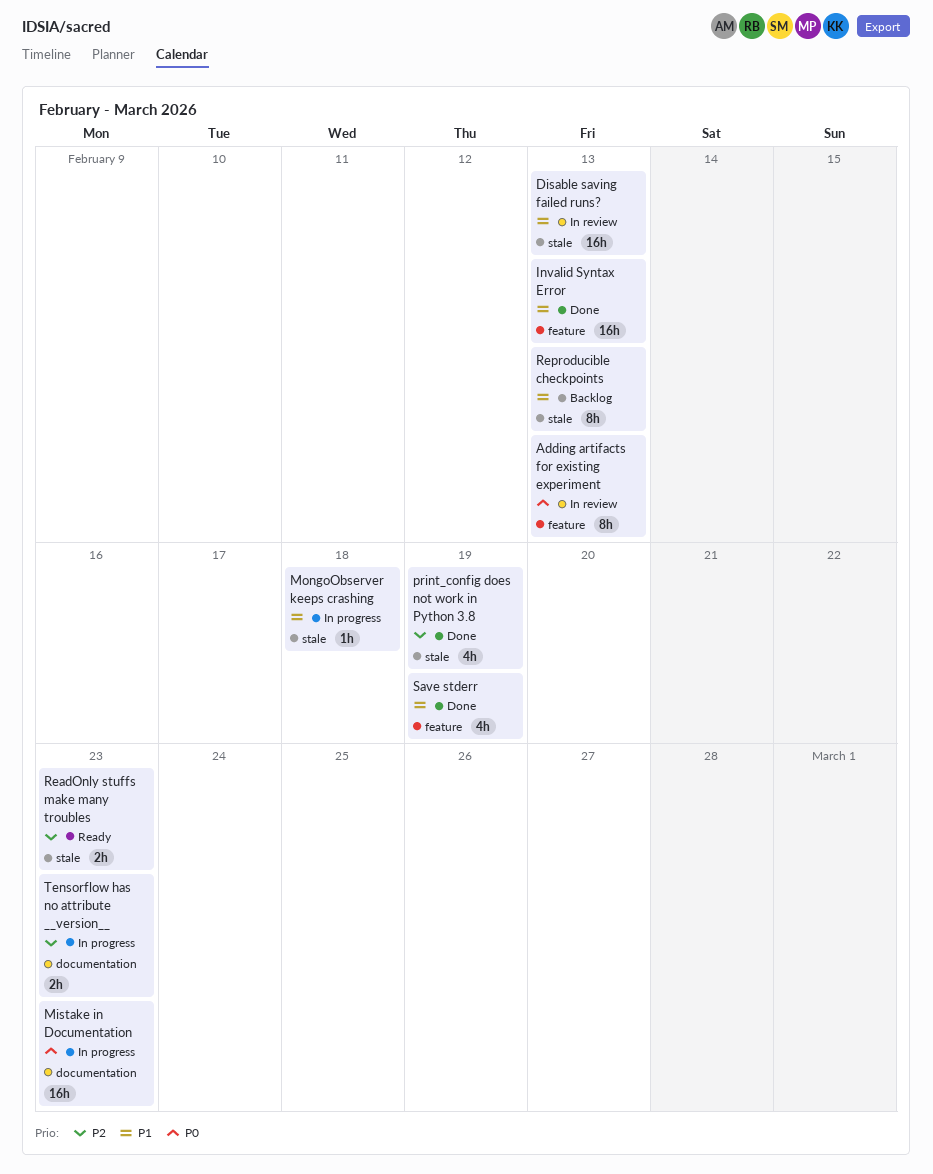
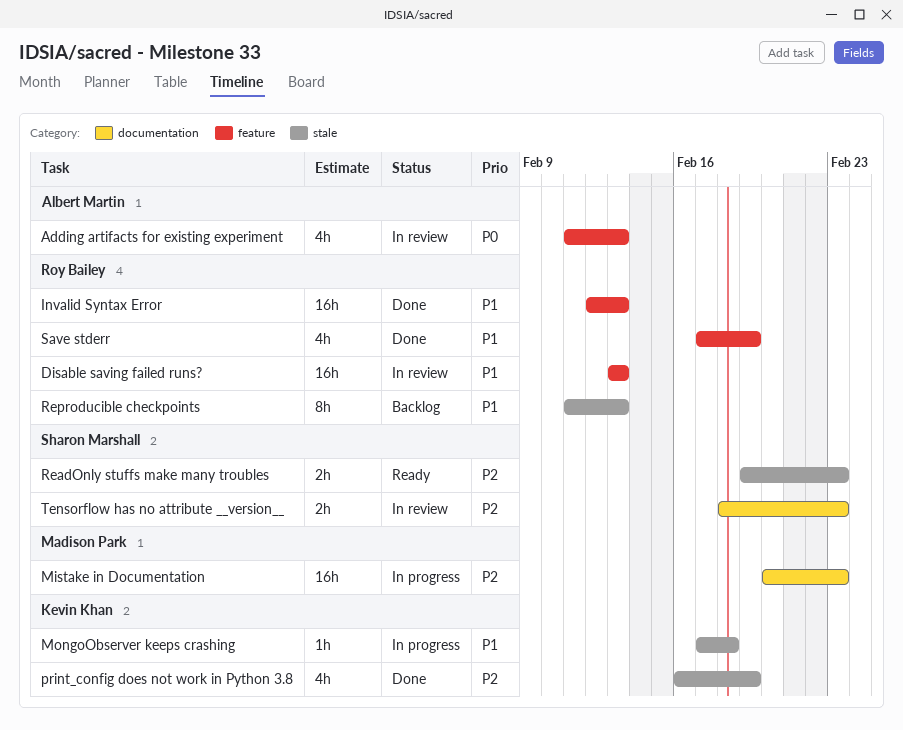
Adding artifacts for existing experiment, estimate: 8h -> 4h
Disable saving failed runs?, label: stale -> feature
Mistake in Documentation, priority: P0 -> P2
Tensorflow has no attribute __version__, status: In progress -> In review

